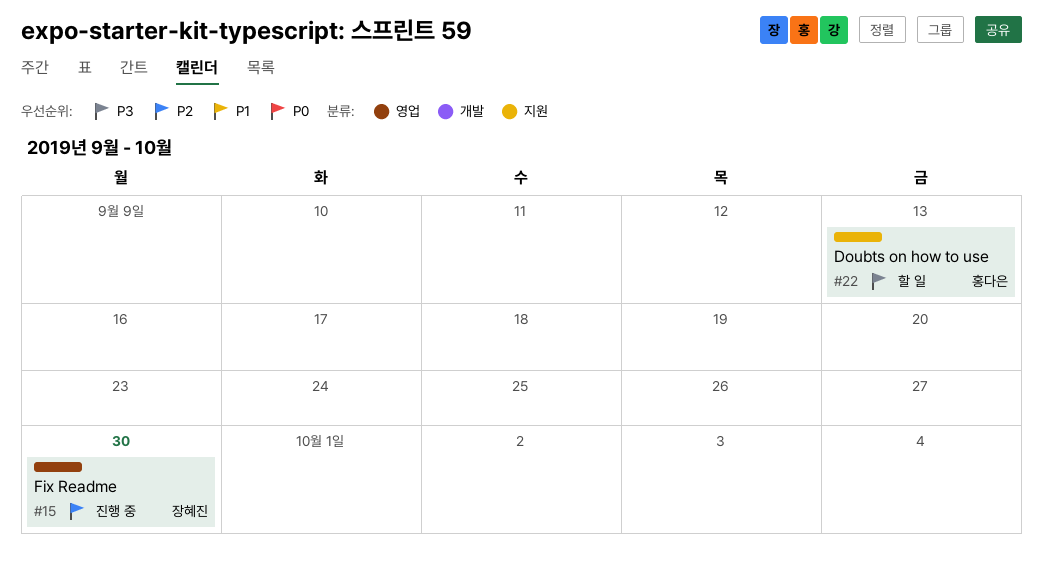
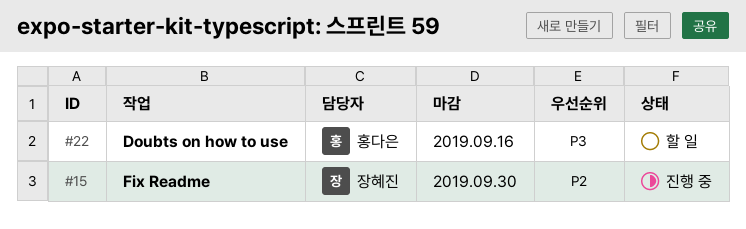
#22, due: Sep 13 -> Sep 16

